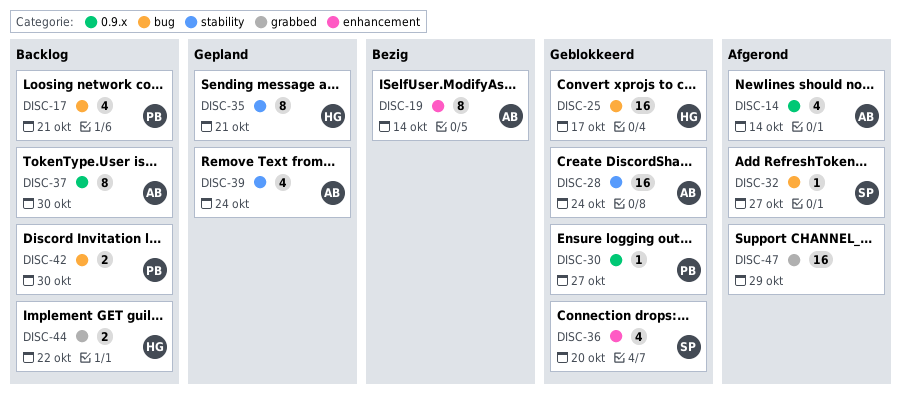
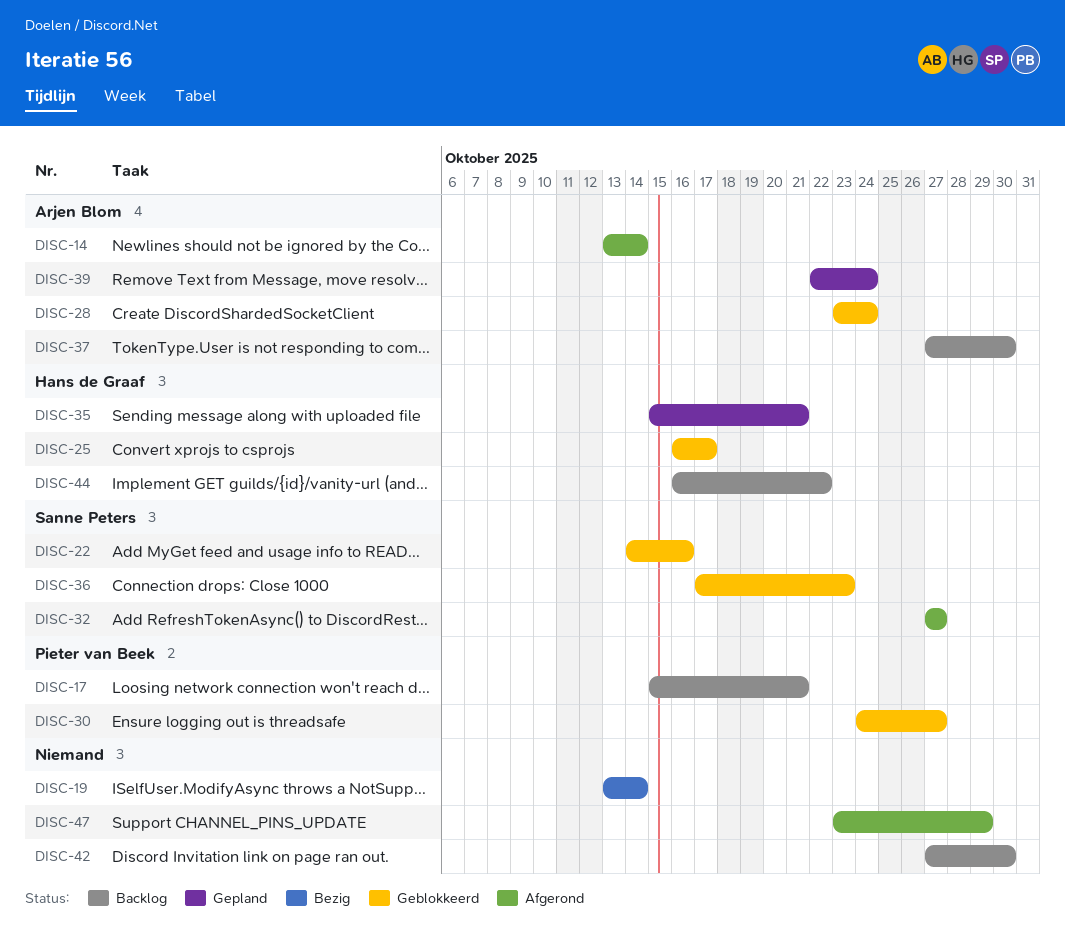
DISC-19, owner: Arjen Blom -> none
DISC-22: none -> present
DISC-36, due: Oct 20 -> Oct 23
DISC-42, owner: Pieter van Beek -> none

